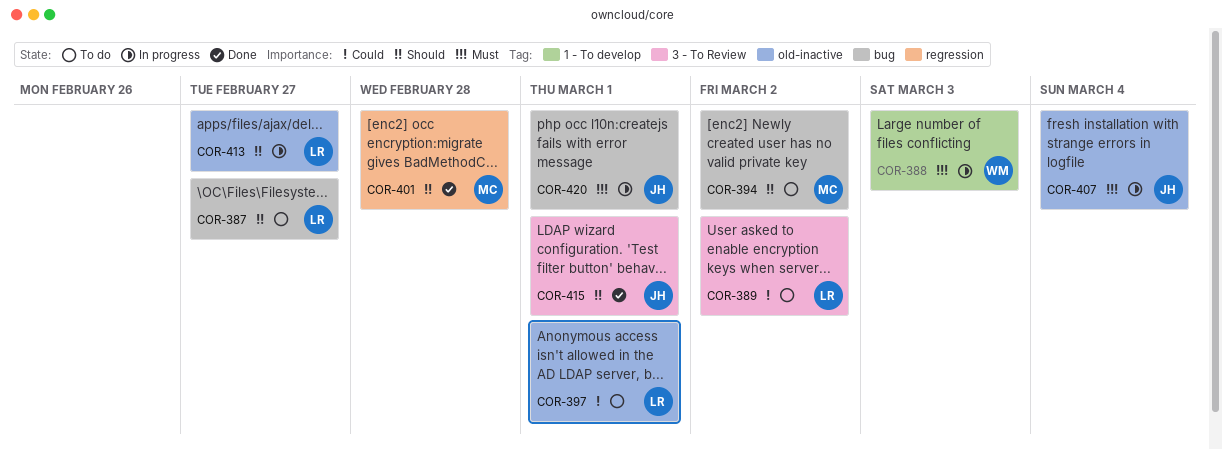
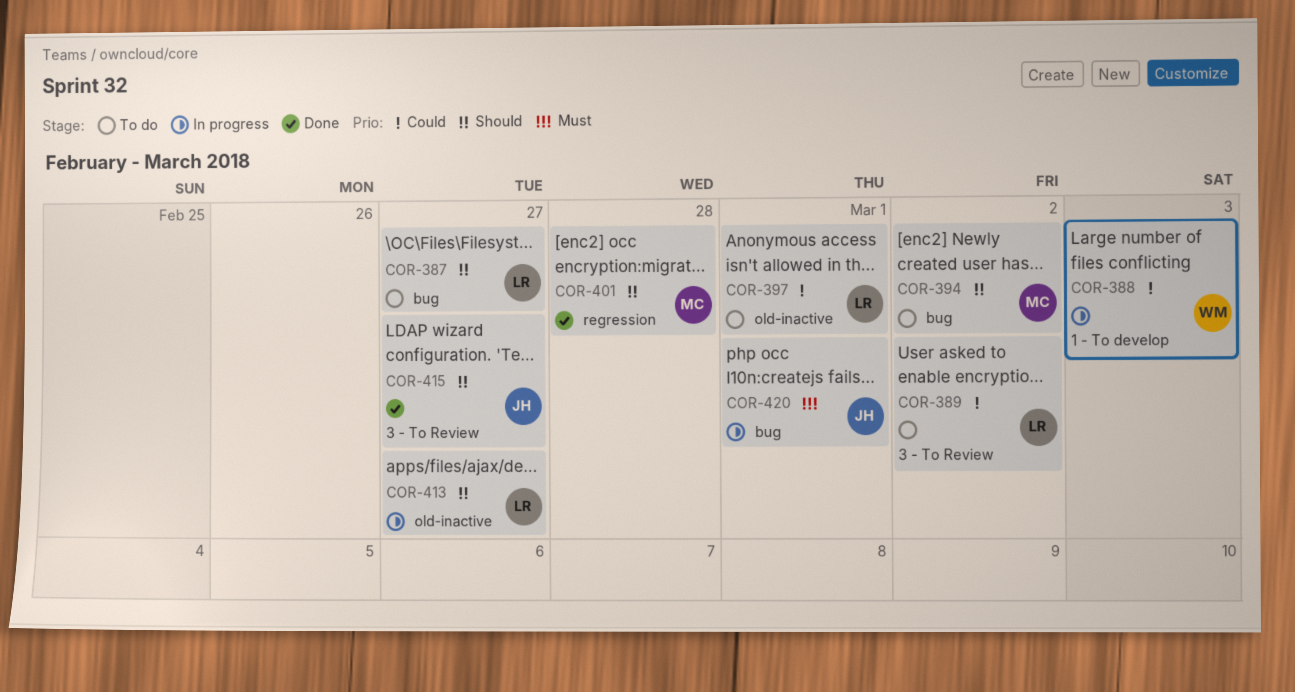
COR-388, priority: Must -> Could
COR-407: present -> none
COR-415, due: Mar 1 -> Feb 27

